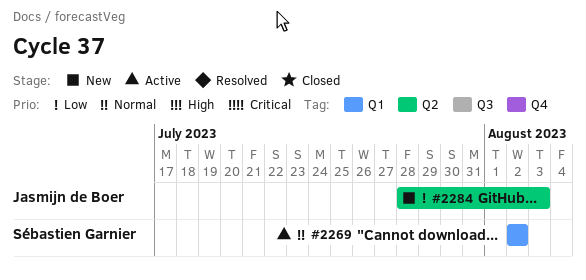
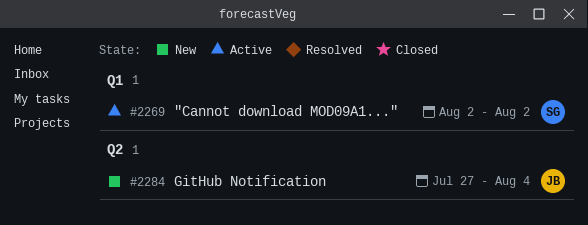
#2284, start: Jul 28 -> Jul 27
#2284, due: Aug 3 -> Aug 4

